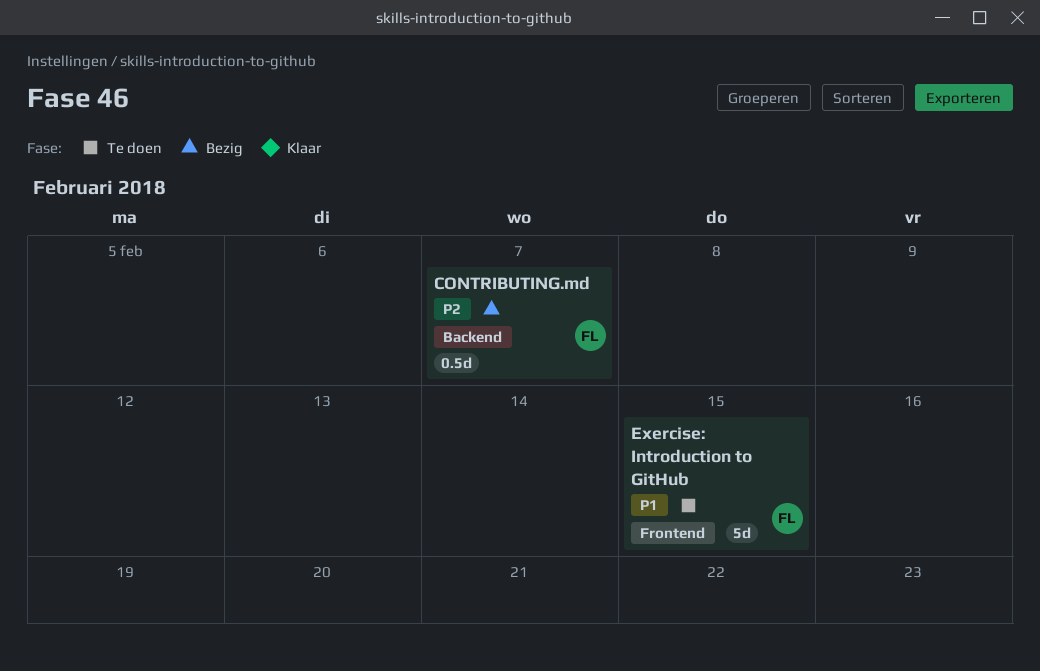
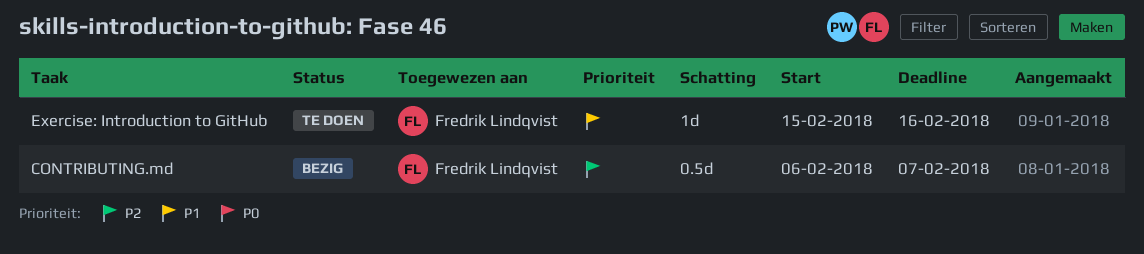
Exercise: Introduction to GitHub, estimate: 5d -> 1d
Exercise: Introduction to GitHub, due: Feb 15 -> Feb 16

